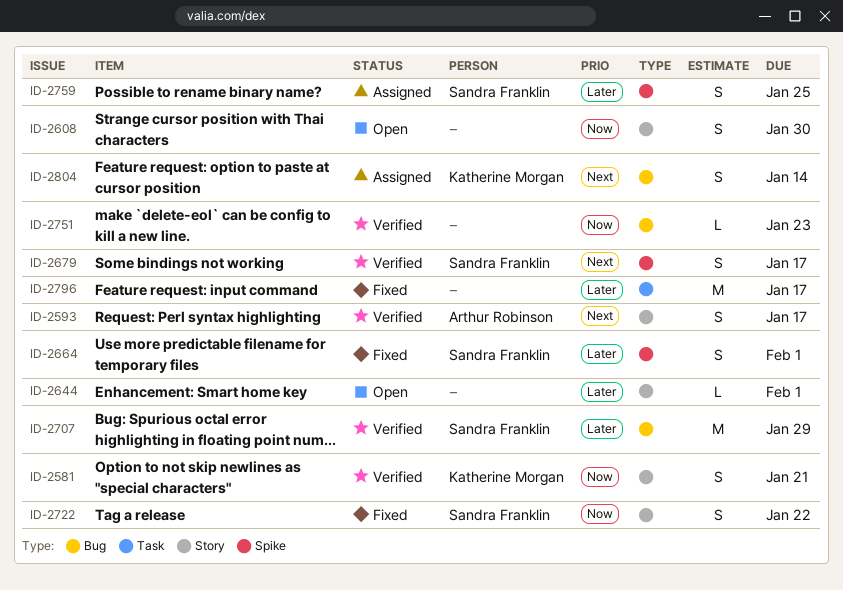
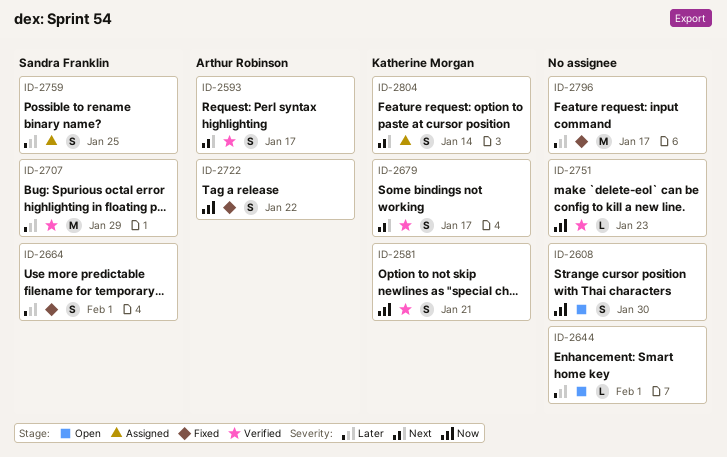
ID-2679, owner: Sandra Franklin -> Katherine Morgan
ID-2722, owner: Sandra Franklin -> Arthur Robinson

